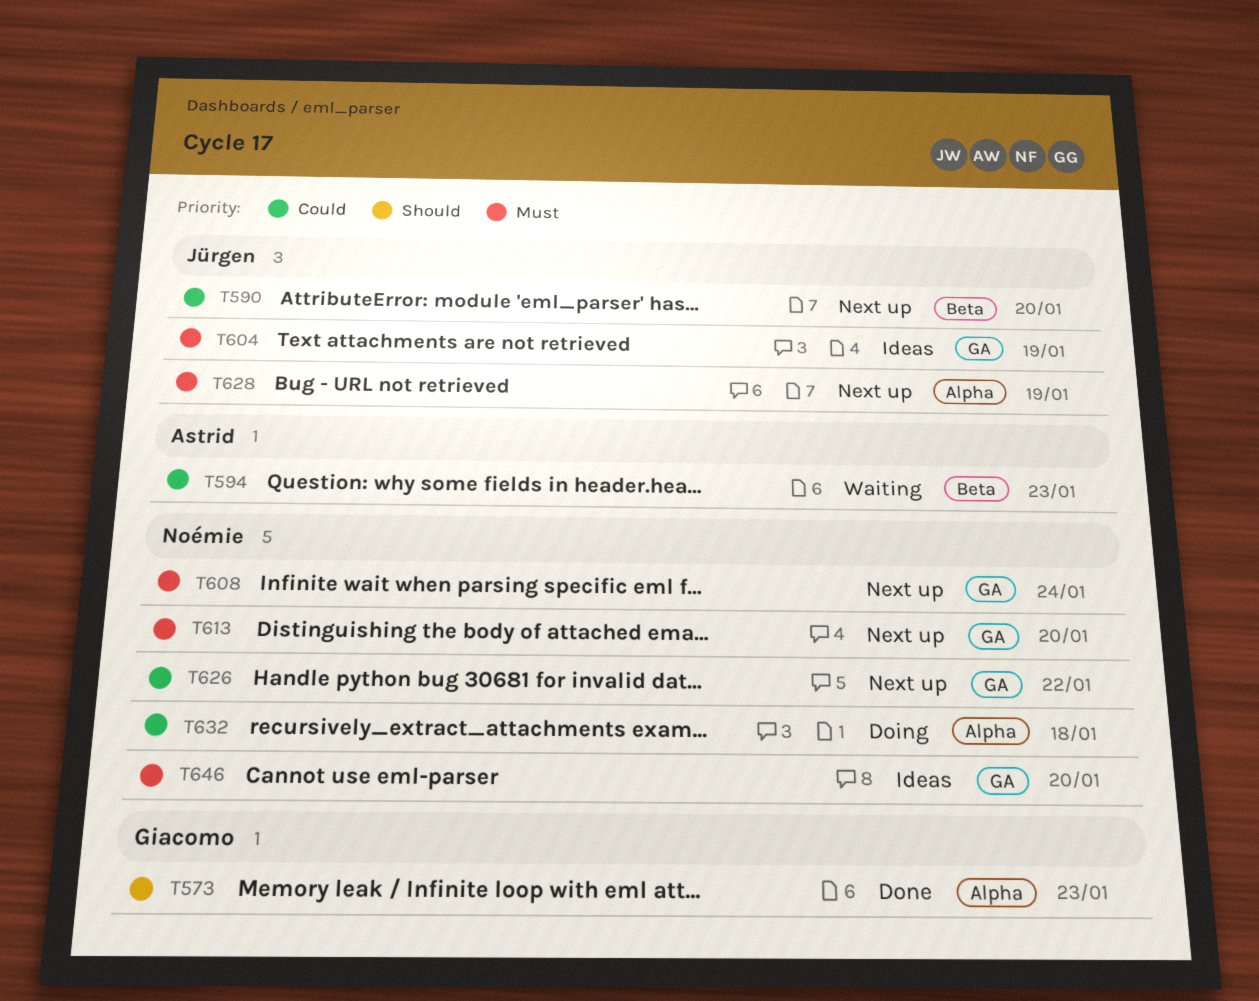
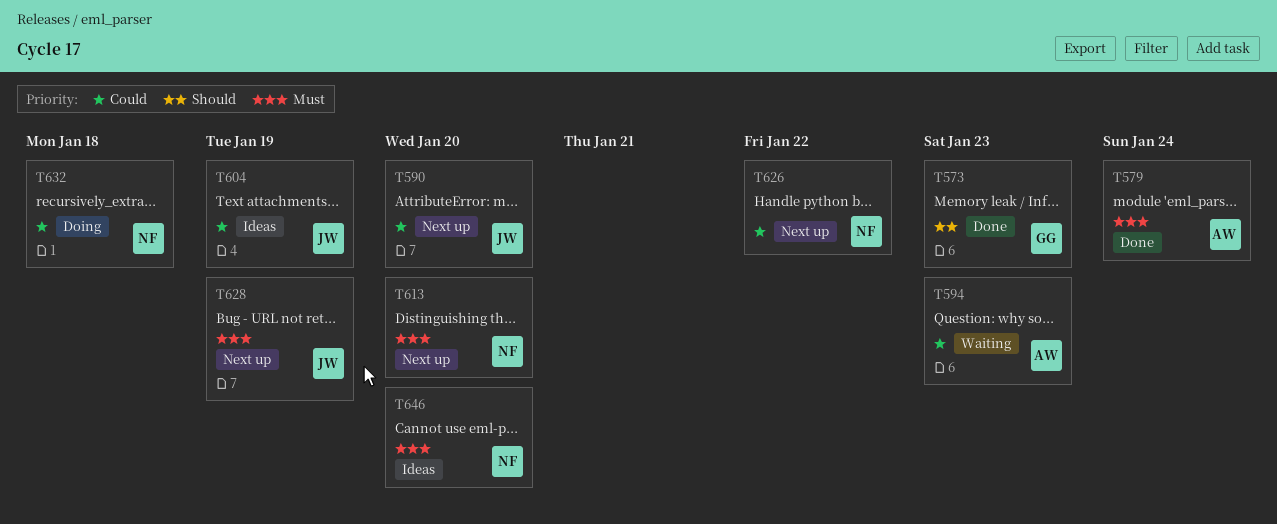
T579: none -> present
T604, priority: Must -> Could
T608: present -> none

